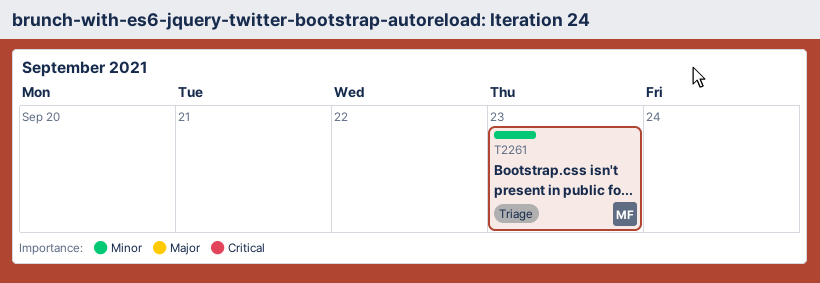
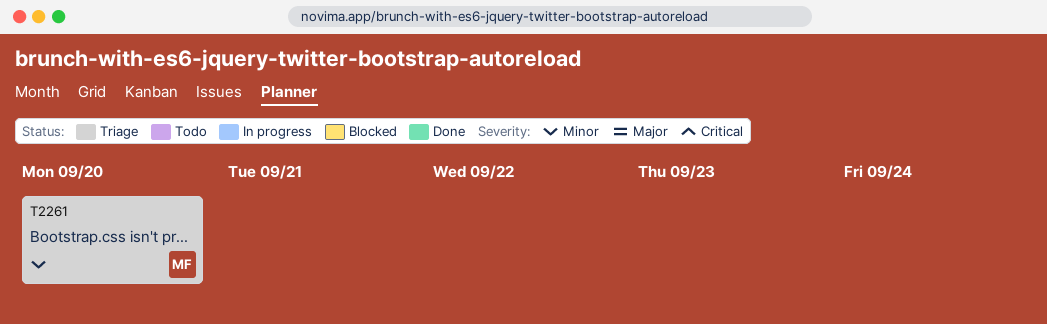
T2261, due: Sep 23 -> Sep 20

